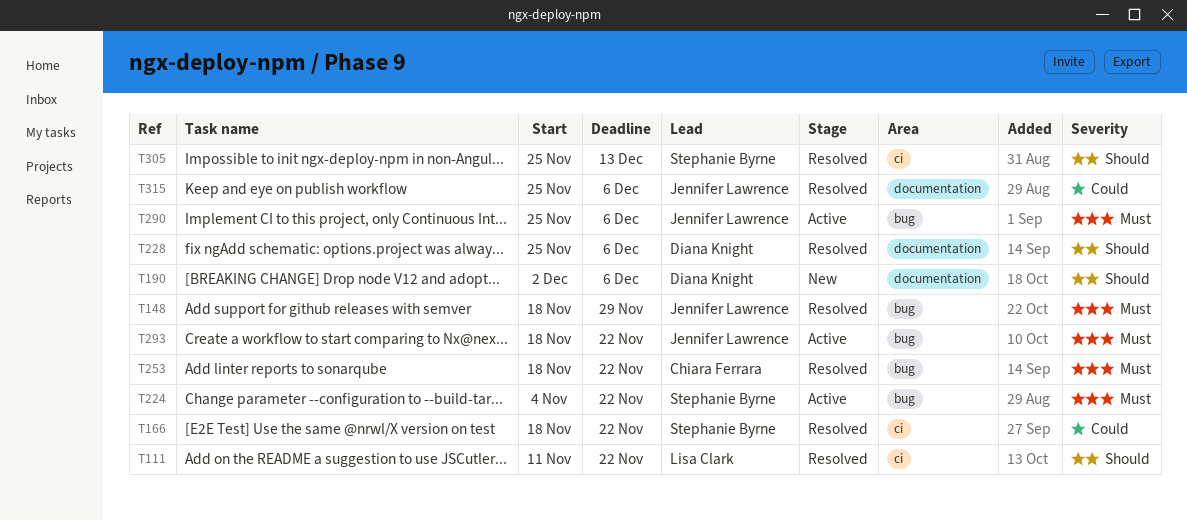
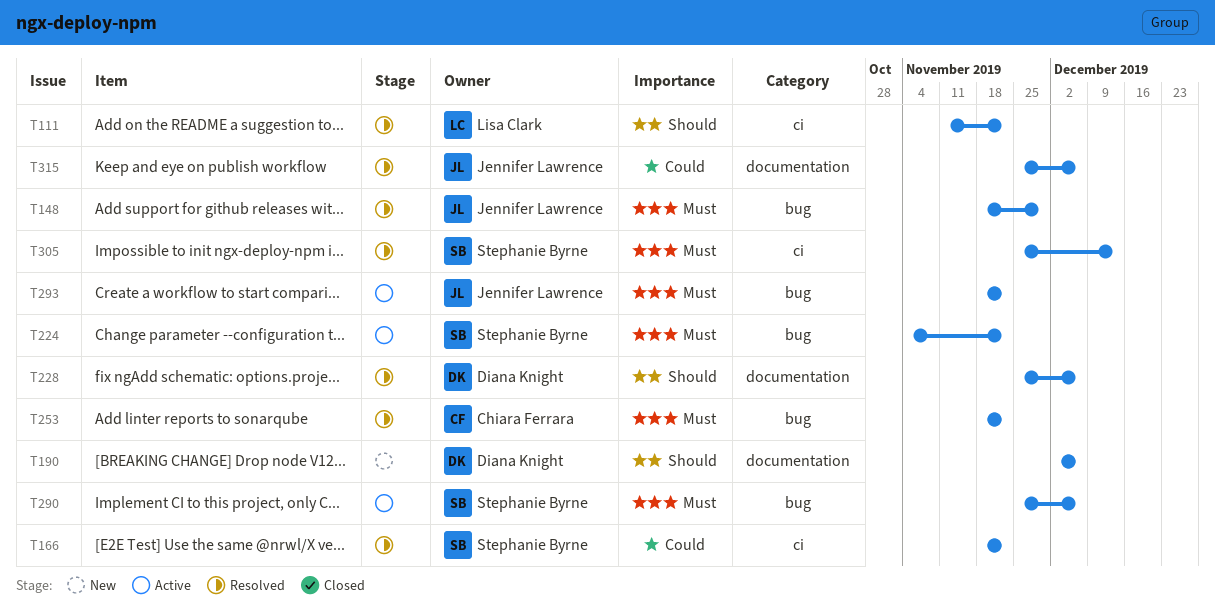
T290, owner: Jennifer Lawrence -> Stephanie Byrne
T305, priority: Should -> Must

